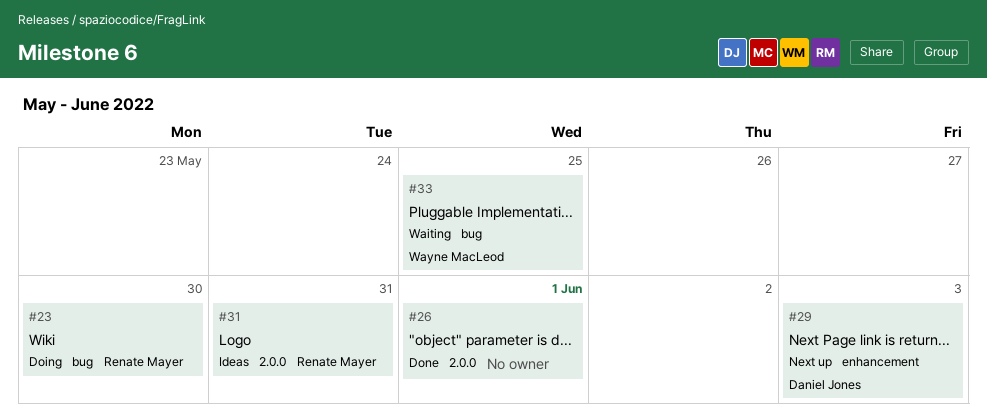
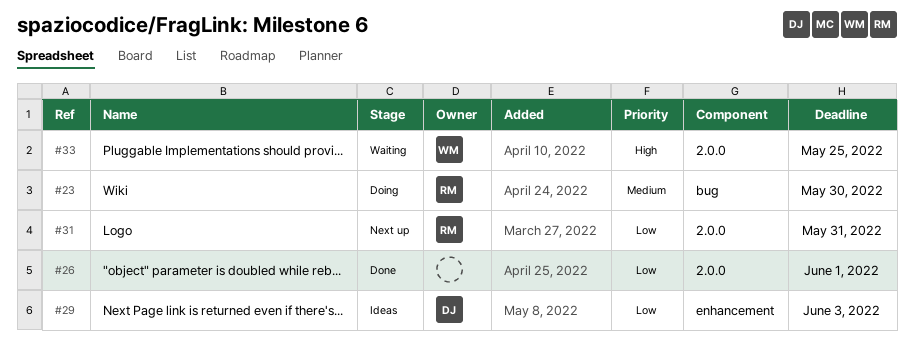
#29, status: Next up -> Ideas
#31, status: Ideas -> Next up
#33, label: bug -> 2.0.0

